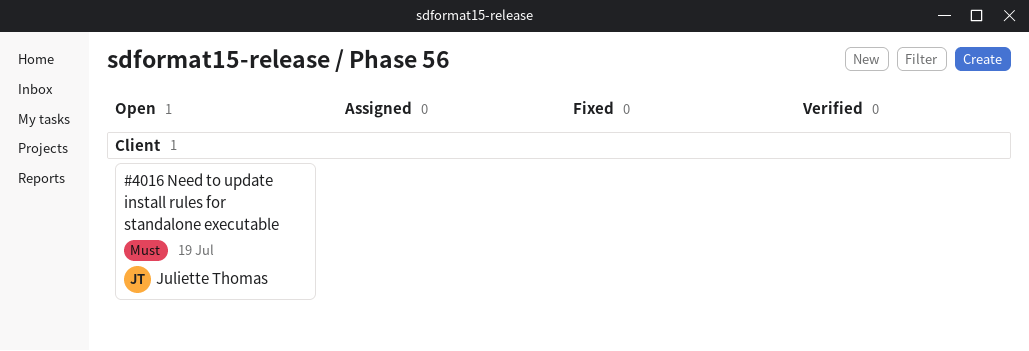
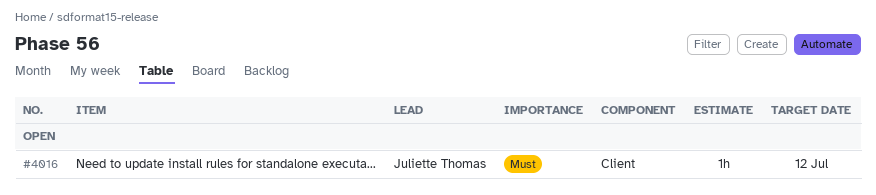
#4016, due: Jul 19 -> Jul 12

